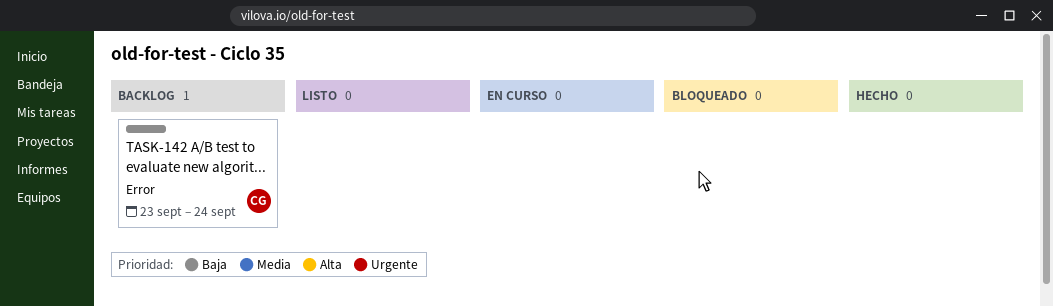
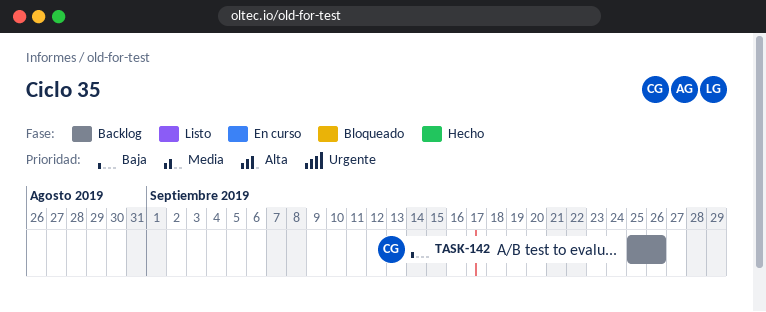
TASK-142, start: Sep 23 -> Sep 25
TASK-142, due: Sep 24 -> Sep 26

